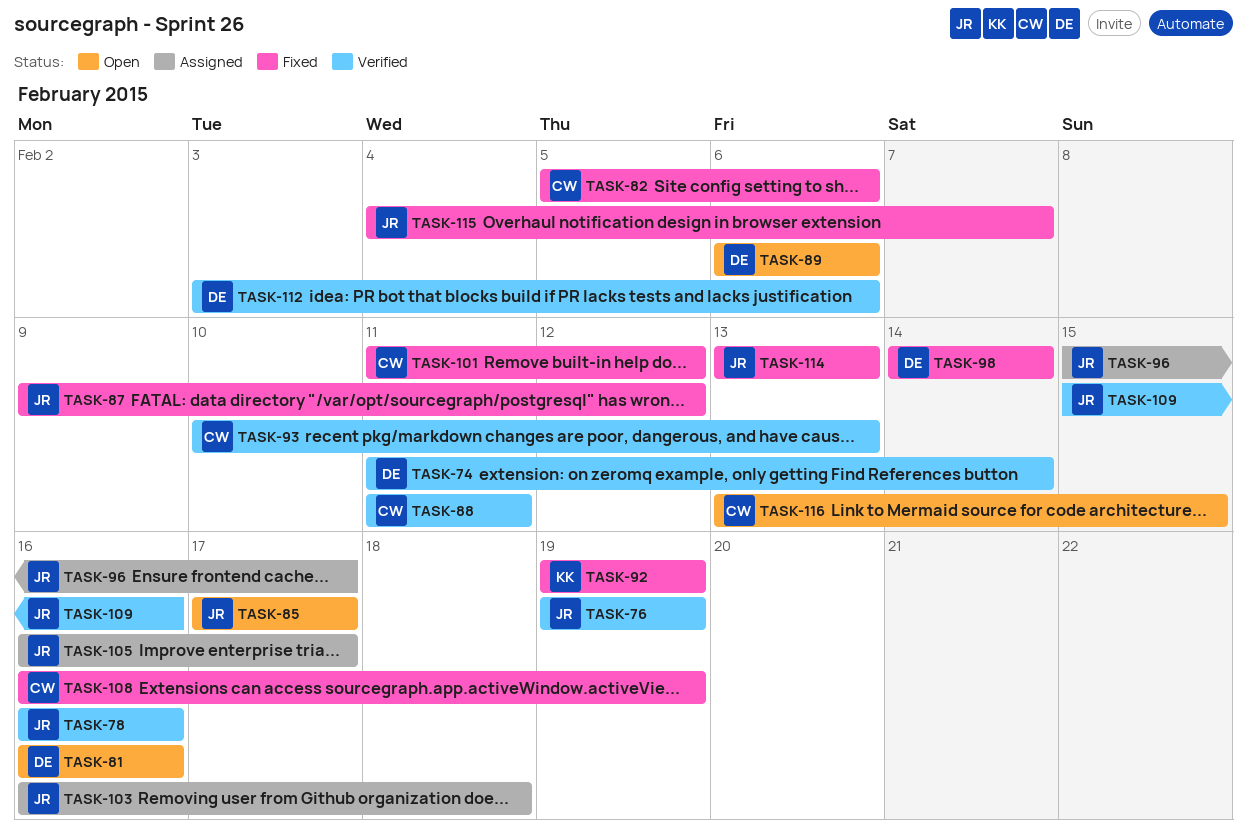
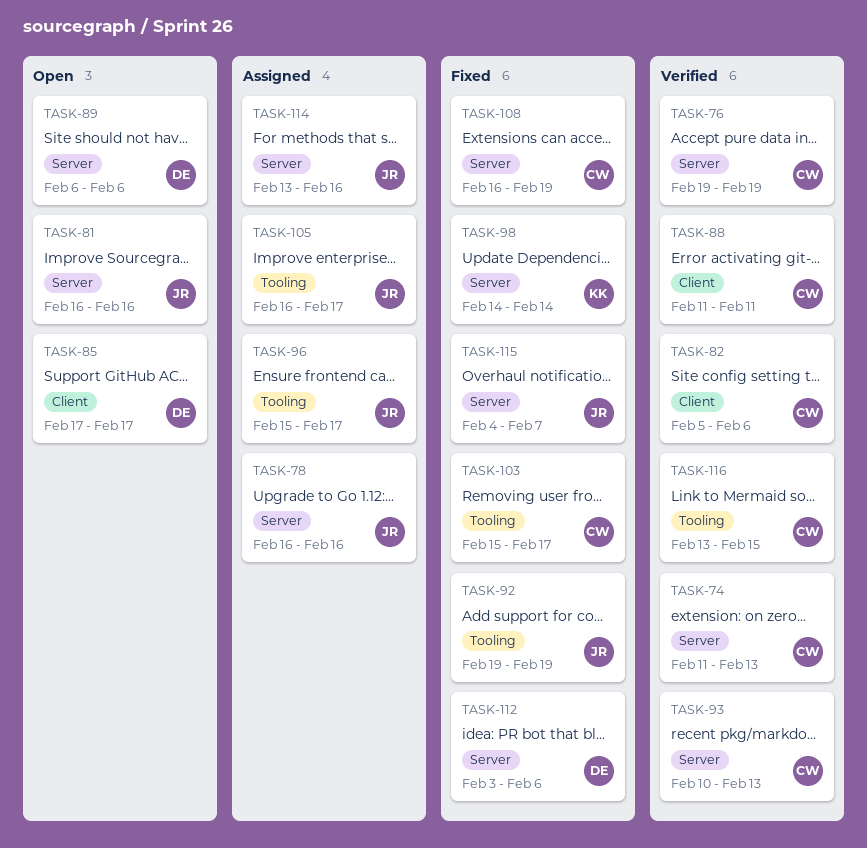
TASK-74, owner: DE -> CW
TASK-74, due: Feb 14 -> Feb 13
TASK-76, owner: JR -> CW
TASK-78, status: Verified -> Assigned
TASK-81, owner: DE -> JR
TASK-82, status: Fixed -> Verified
TASK-85, owner: JR -> DE
TASK-87: present -> none
TASK-92, owner: KK -> JR
TASK-98, owner: DE -> KK
TASK-101: present -> none
TASK-103, status: Assigned -> Fixed
TASK-103, owner: JR -> CW
TASK-103, start: Feb 16 -> Feb 15
TASK-103, due: Feb 18 -> Feb 17
TASK-109: present -> none
TASK-112, status: Verified -> Fixed
TASK-114, status: Fixed -> Assigned
TASK-114, due: Feb 13 -> Feb 16
TASK-116, status: Open -> Verified

